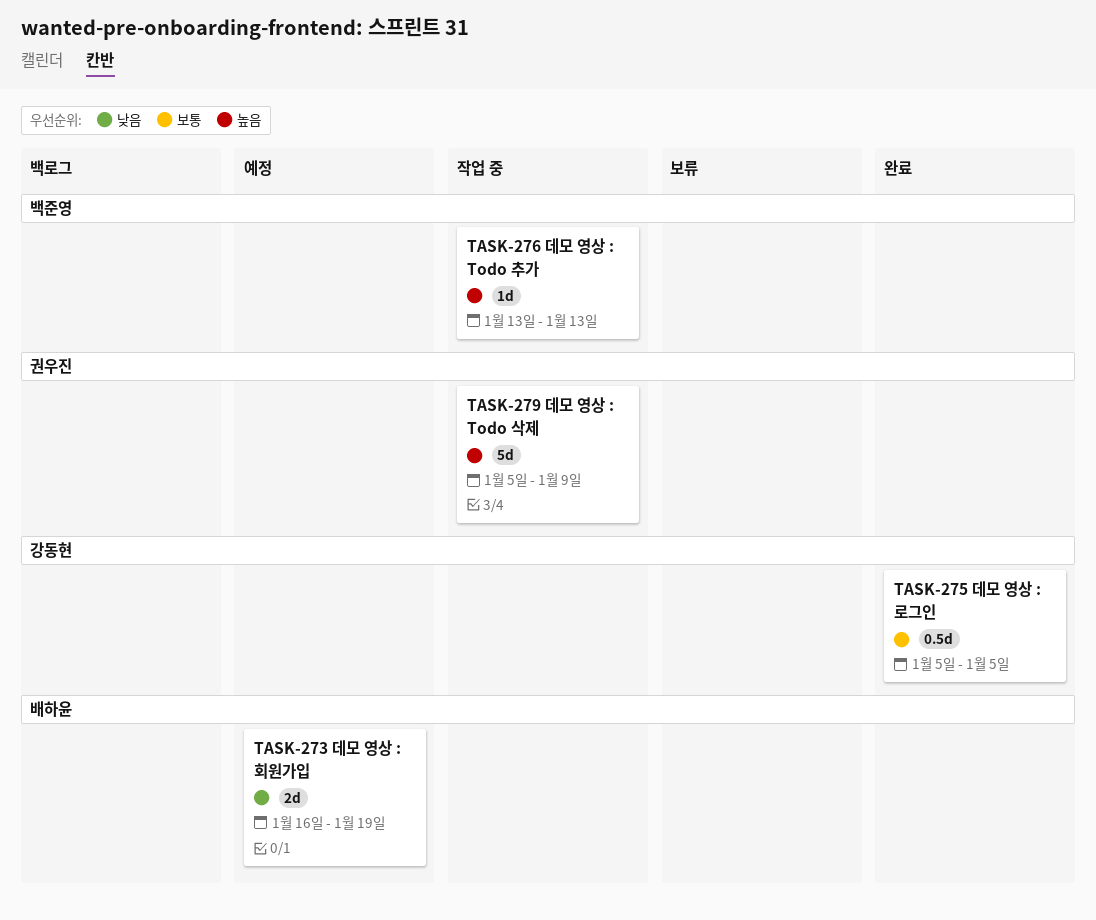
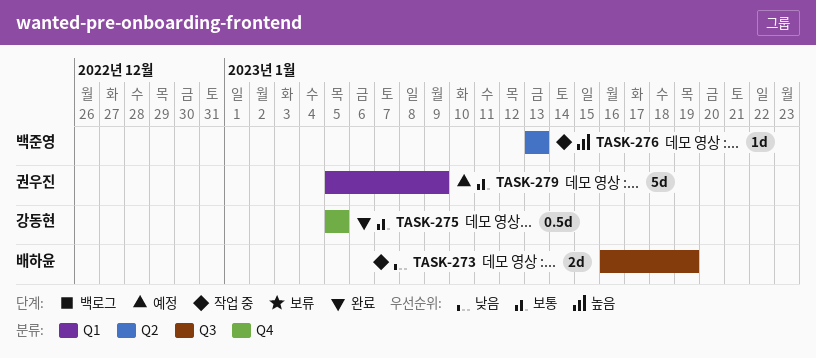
TASK-273, status: 예정 -> 작업 중
TASK-279, status: 작업 중 -> 예정
TASK-279, priority: 높음 -> 보통

